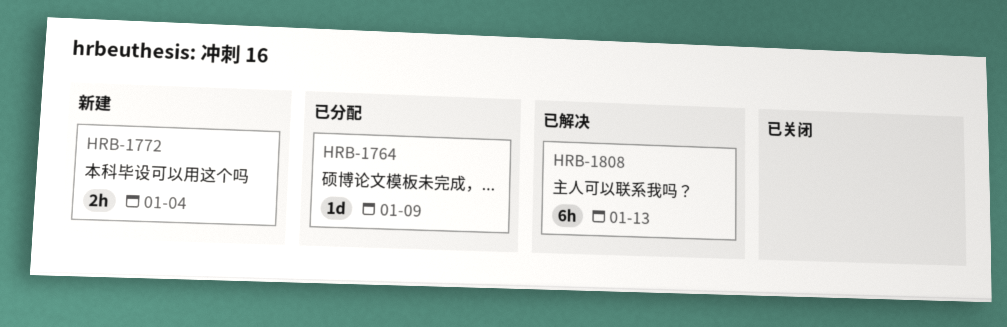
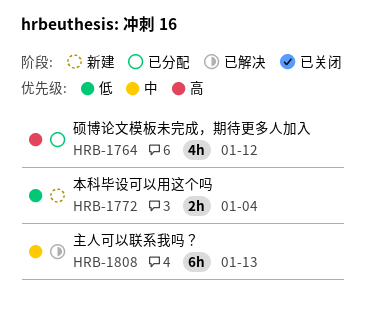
HRB-1764, estimate: 1d -> 4h
HRB-1764, due: Jan 9 -> Jan 12

